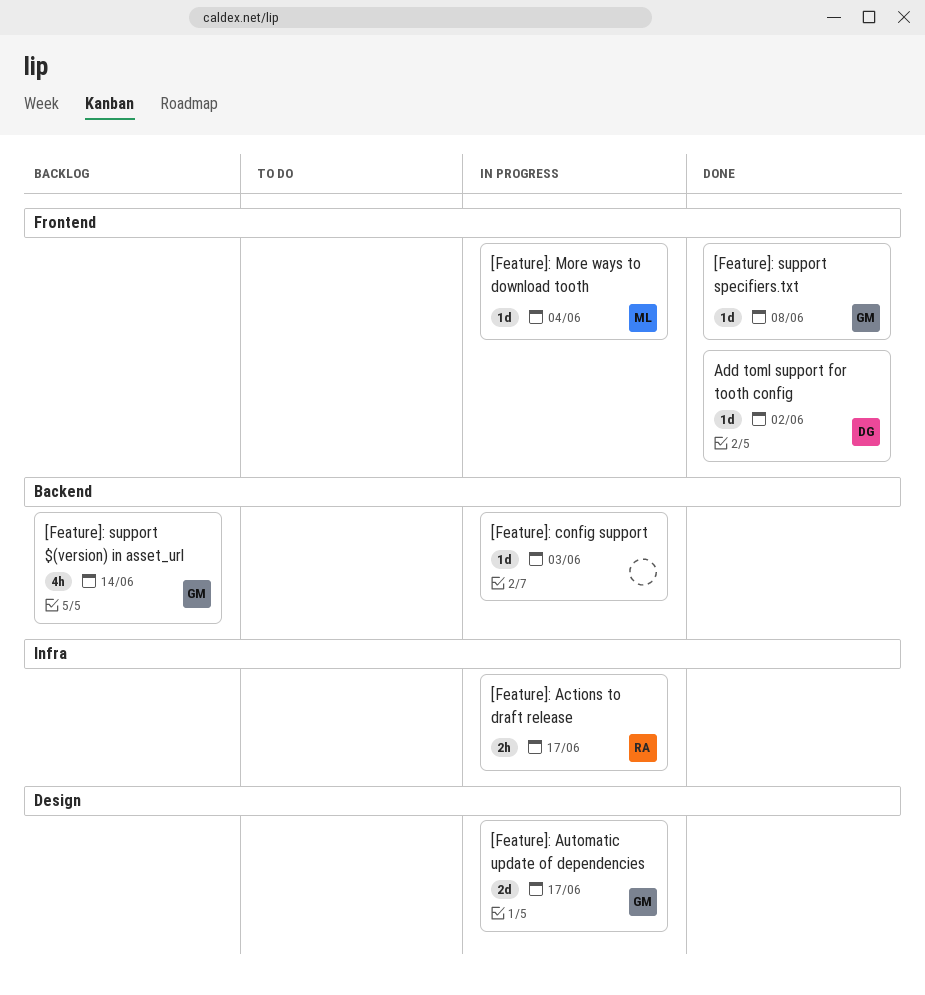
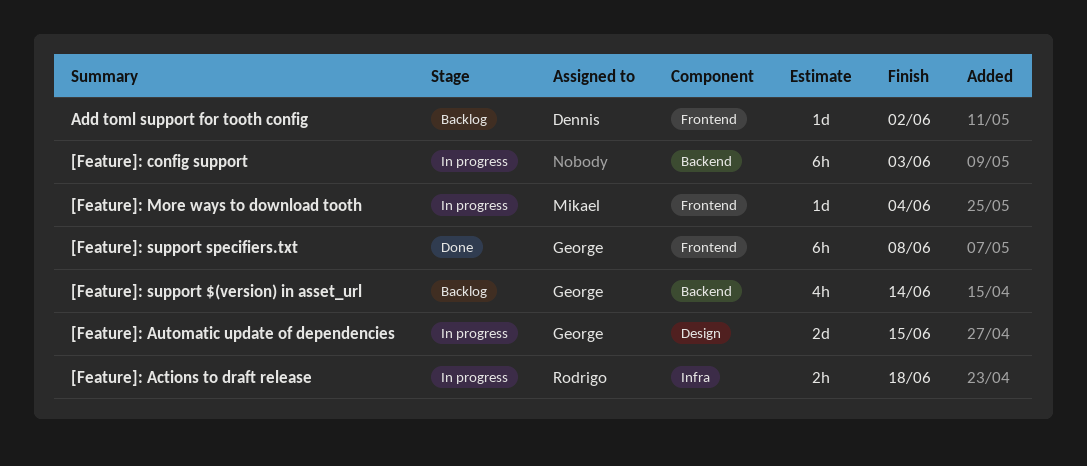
[Feature]: Actions to draft release, due: Jun 17 -> Jun 18
[Feature]: Automatic update of dependencies, due: Jun 17 -> Jun 15
[Feature]: config support, estimate: 1d -> 6h
[Feature]: support specifiers.txt, estimate: 1d -> 6h
Add toml support for tooth config, status: Done -> Backlog

